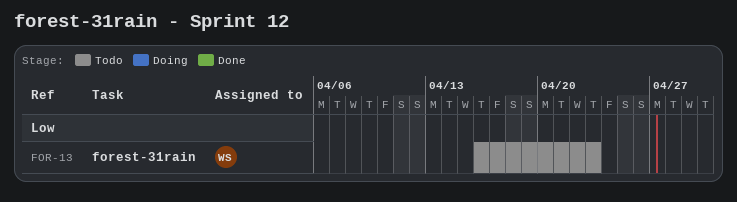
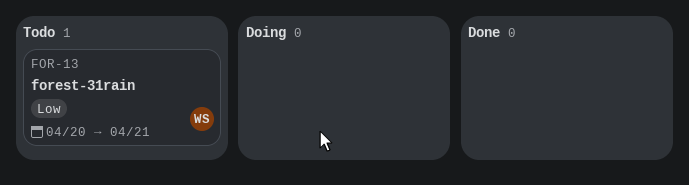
FOR-13, start: Apr 16 -> Apr 20
FOR-13, due: Apr 23 -> Apr 21

